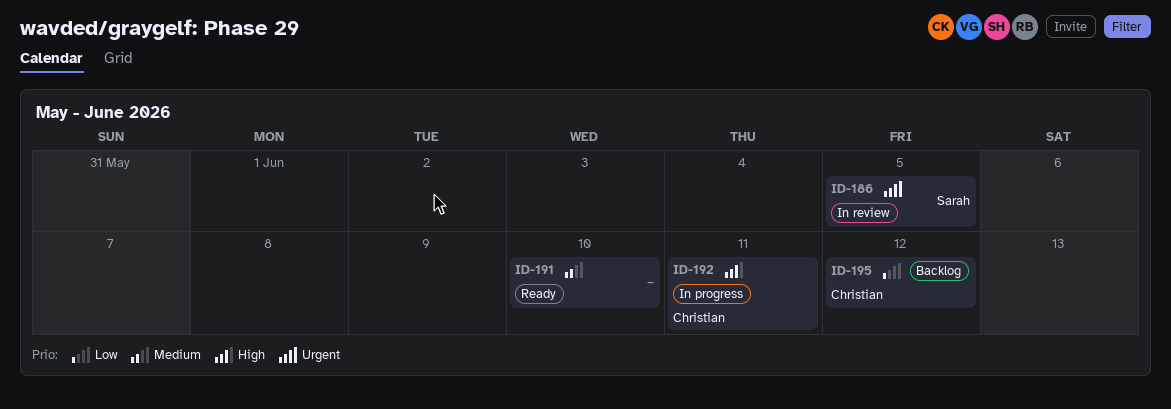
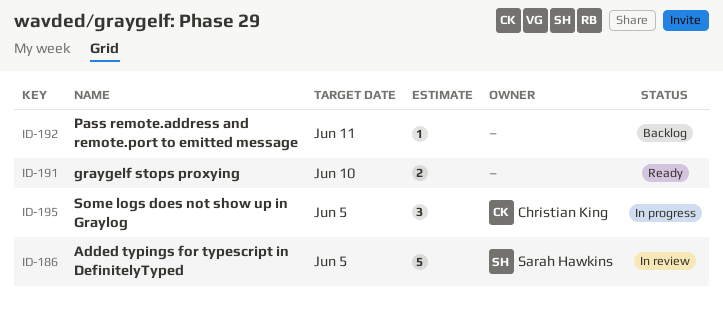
ID-192, status: In progress -> Backlog
ID-192, owner: Christian King -> none
ID-195, status: Backlog -> In progress
ID-195, due: Jun 12 -> Jun 5

